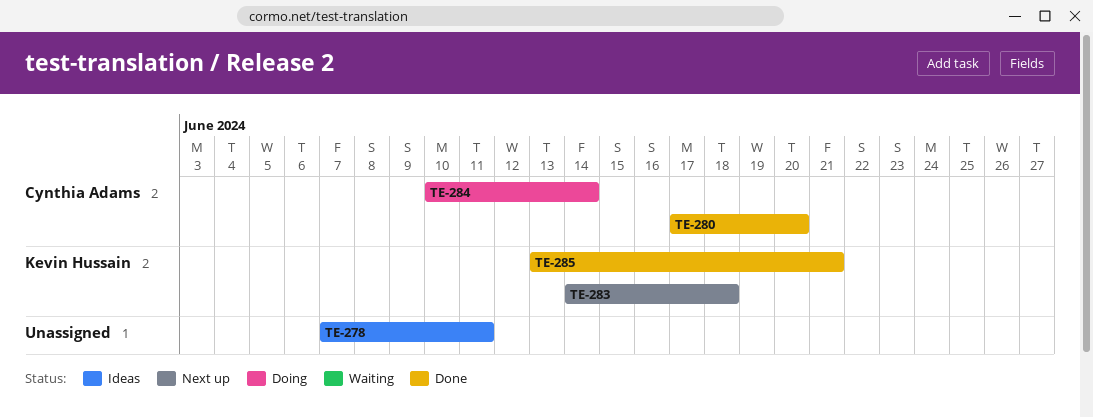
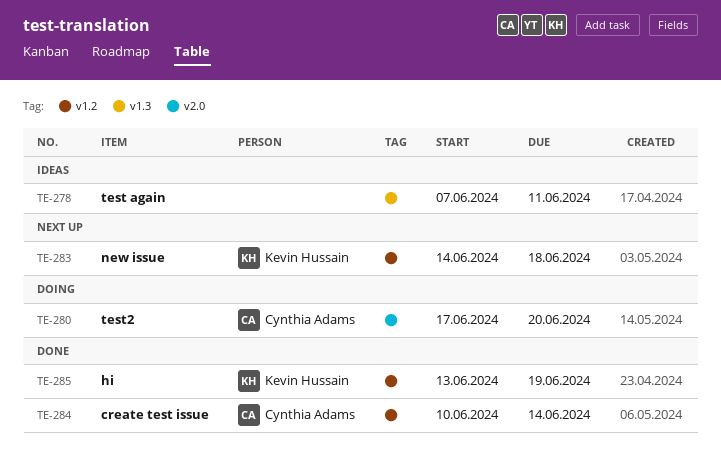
TE-280, status: Done -> Doing
TE-284, status: Doing -> Done
TE-285, due: Jun 21 -> Jun 19

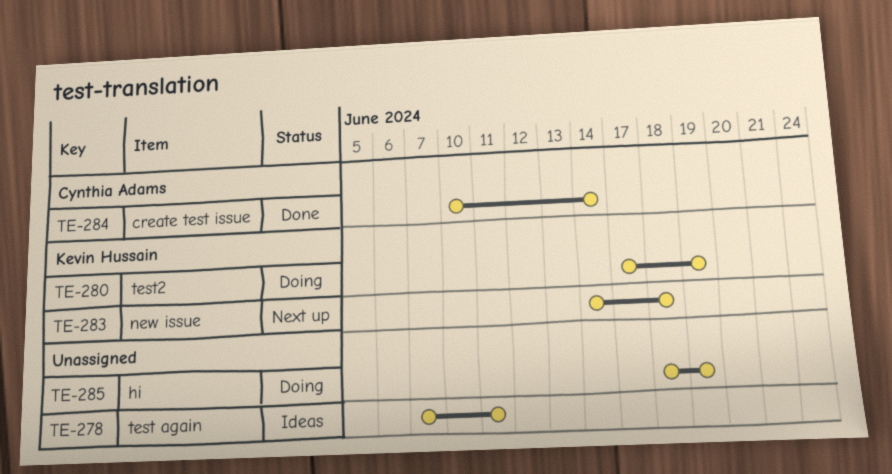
TE-280, owner: Cynthia Adams -> Kevin Hussain
TE-280, due: Jun 20 -> Jun 19
TE-285, status: Done -> Doing
TE-285, owner: Kevin Hussain -> none
TE-285, start: Jun 13 -> Jun 18

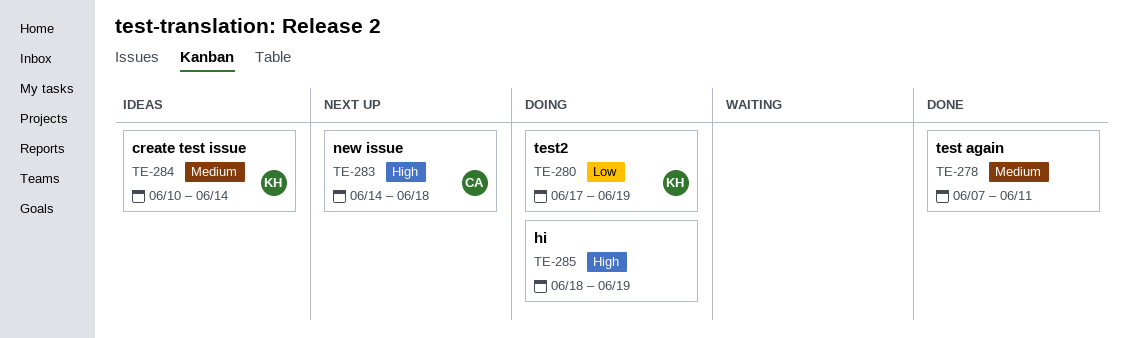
TE-278, status: Ideas -> Done
TE-283, owner: Kevin Hussain -> Cynthia Adams
TE-284, status: Done -> Ideas
TE-284, owner: Cynthia Adams -> Kevin Hussain

